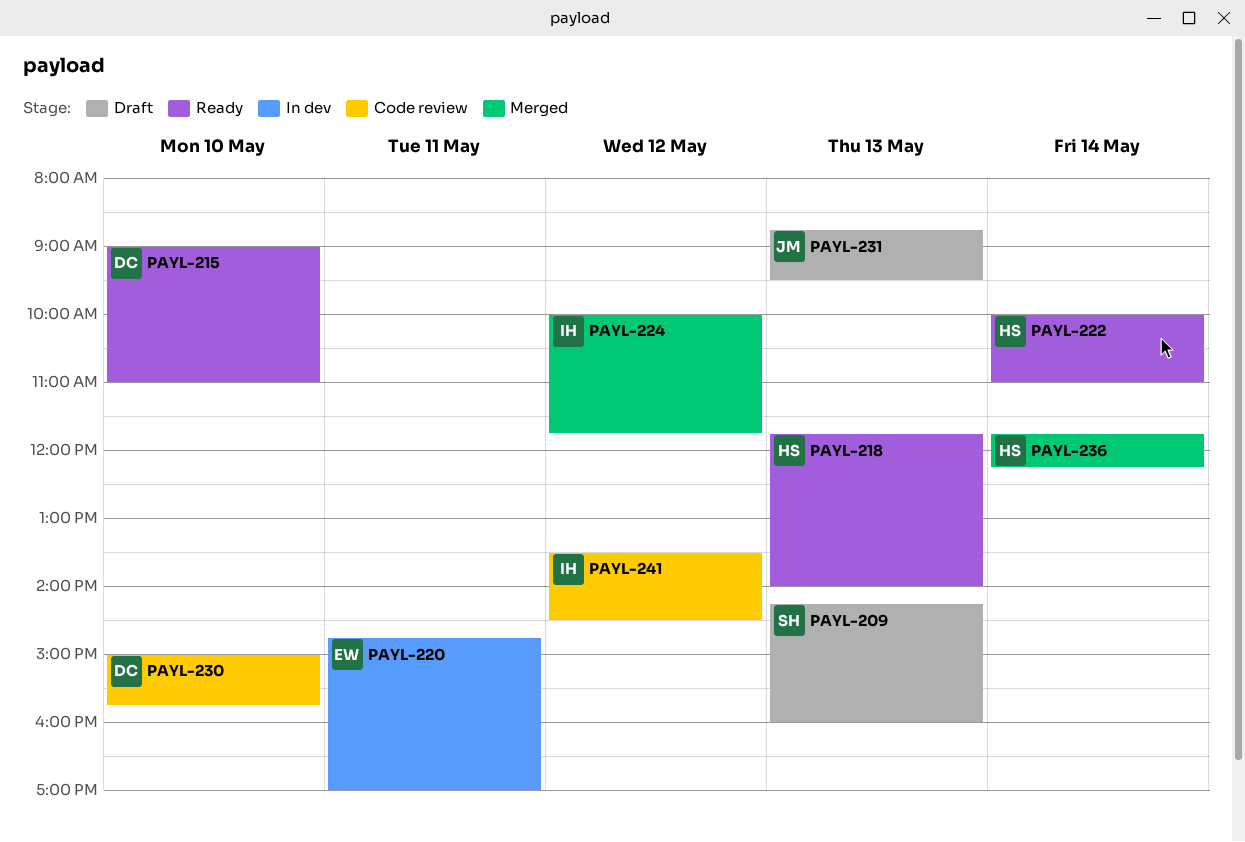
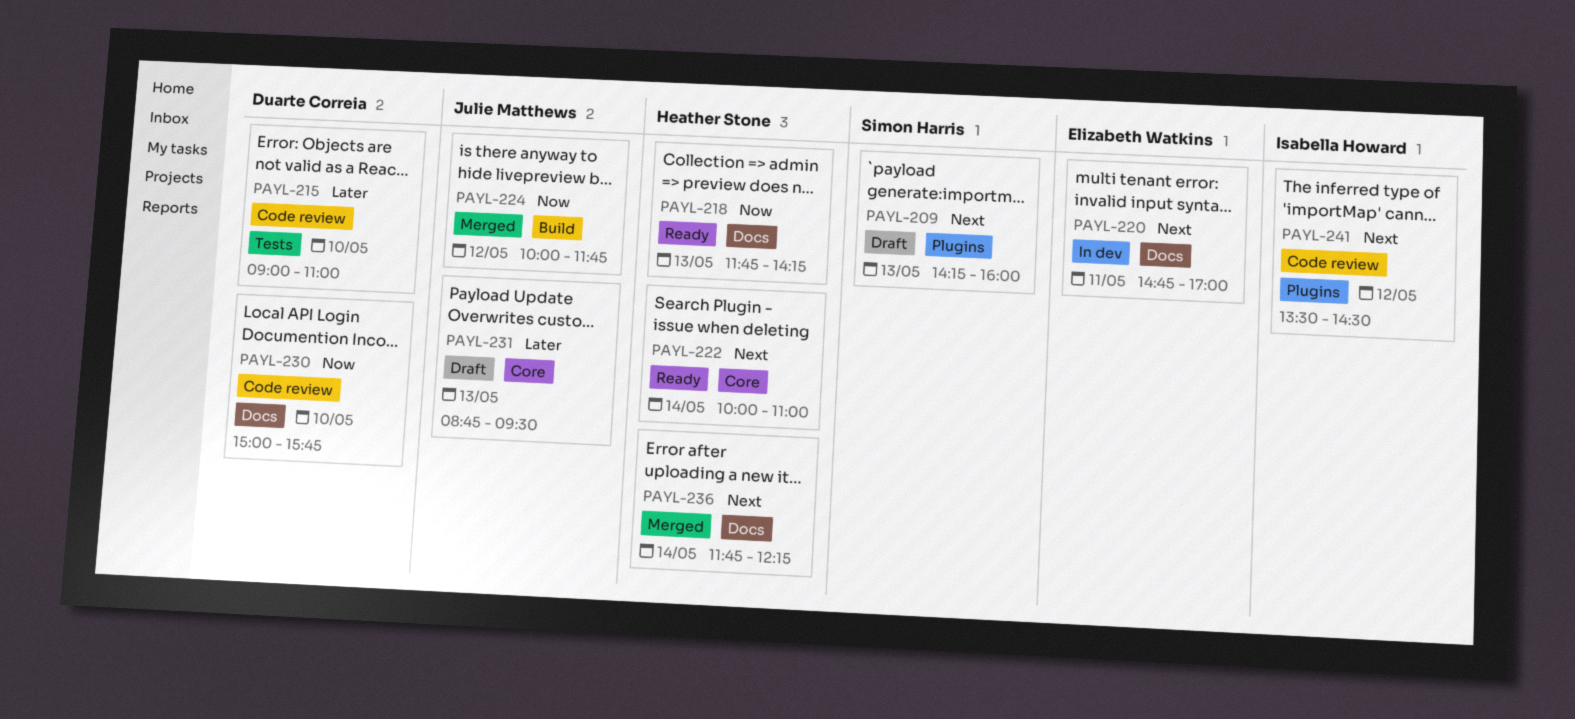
PAYL-215, status: Ready -> Code review
PAYL-218, ends: 14:00 -> 14:15
PAYL-224, owner: Isabella Howard -> Julie Matthews

